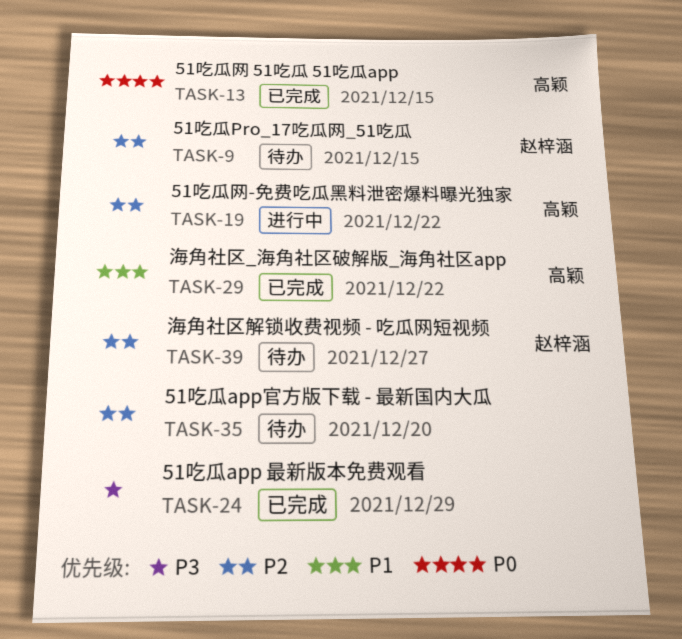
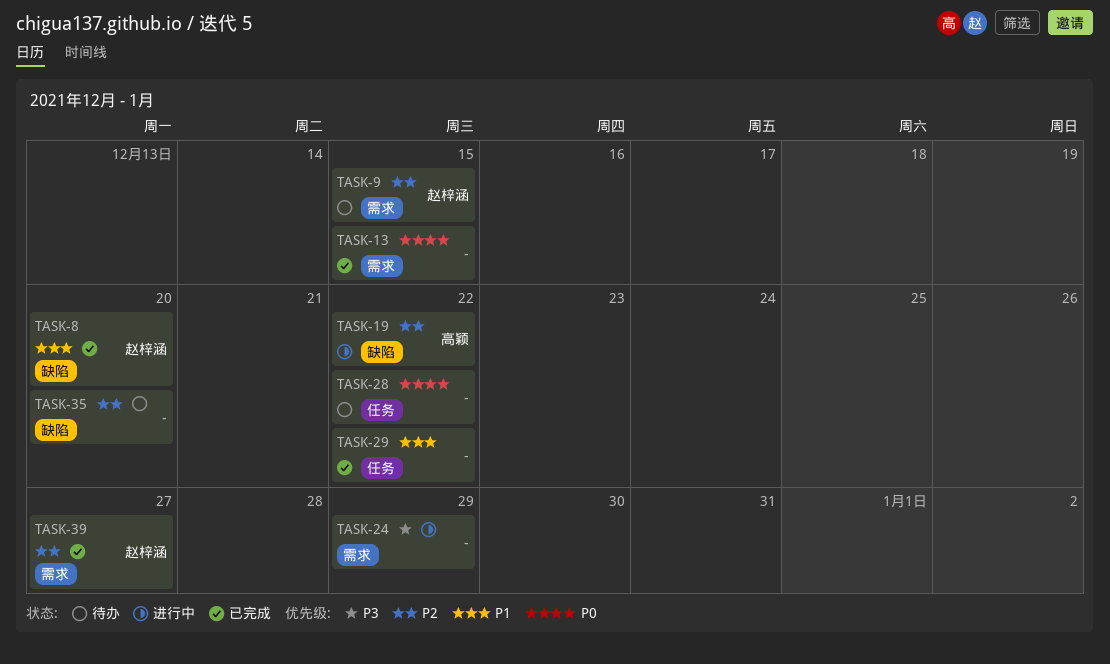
TASK-8: none -> present
TASK-13, owner: 高颖 -> none
TASK-24, status: 已完成 -> 进行中
TASK-28: none -> present
TASK-29, owner: 高颖 -> none
TASK-39, status: 待办 -> 已完成

